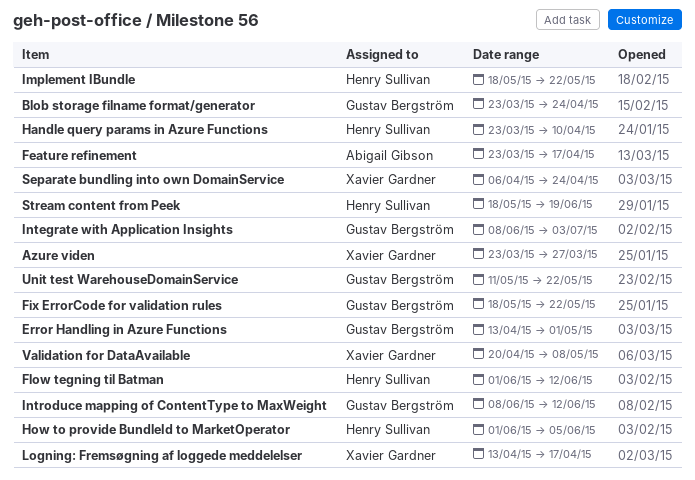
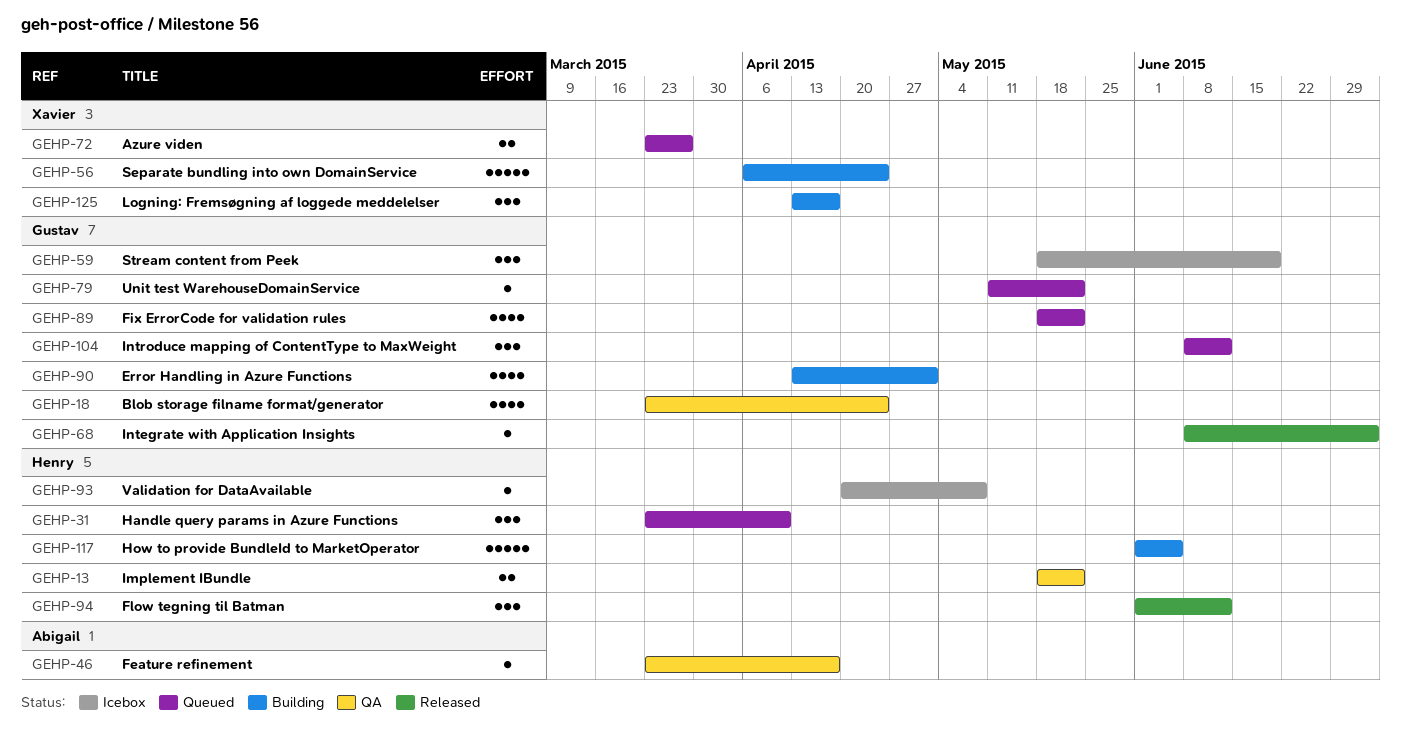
Stream content from Peek, owner: Henry Sullivan -> Gustav Bergström
Validation for DataAvailable, owner: Xavier Gardner -> Henry Sullivan

